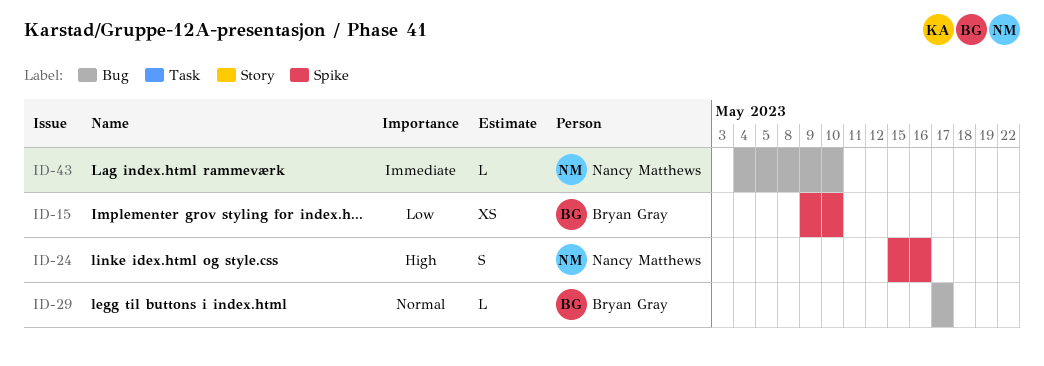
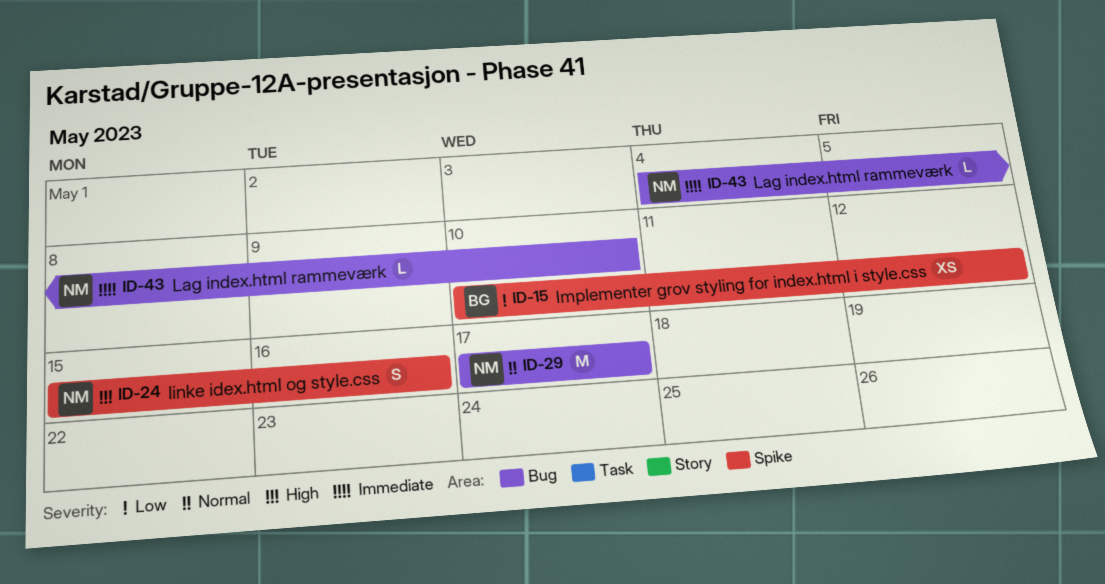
ID-15, start: May 9 -> May 10
ID-15, due: May 10 -> May 12
ID-29, owner: Bryan Gray -> Nancy Matthews
ID-29, estimate: L -> M

